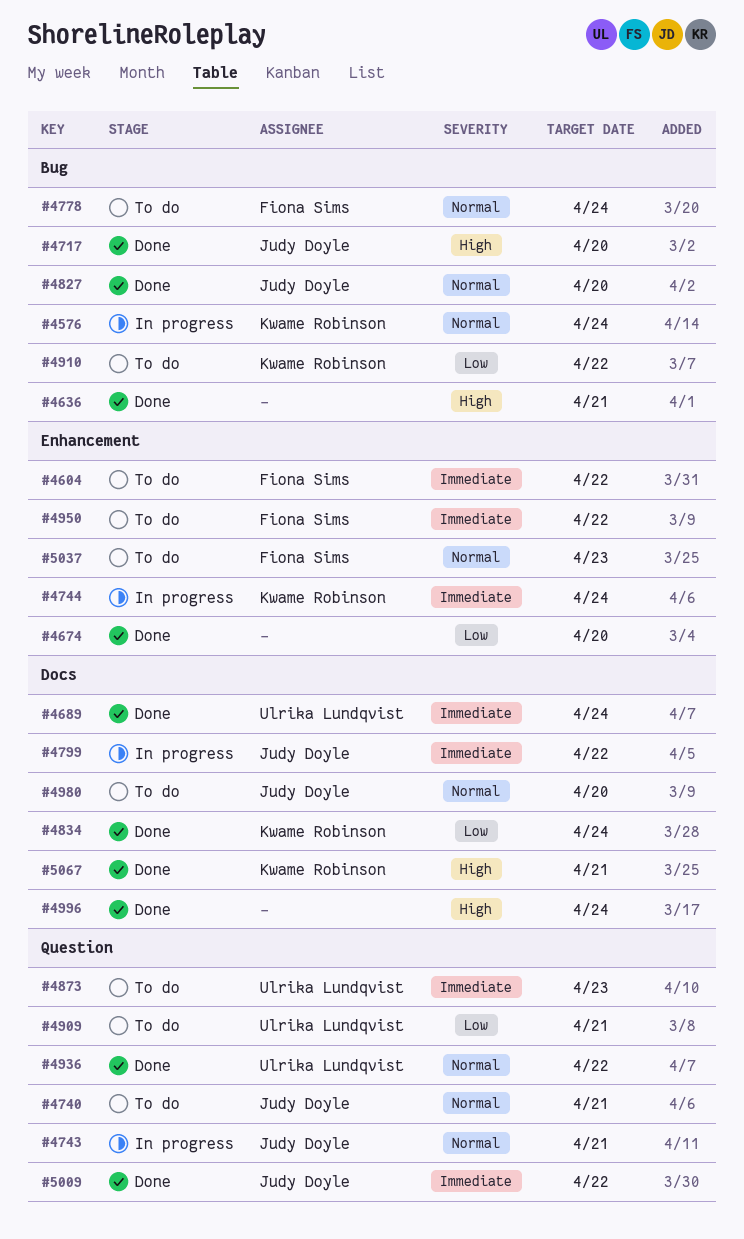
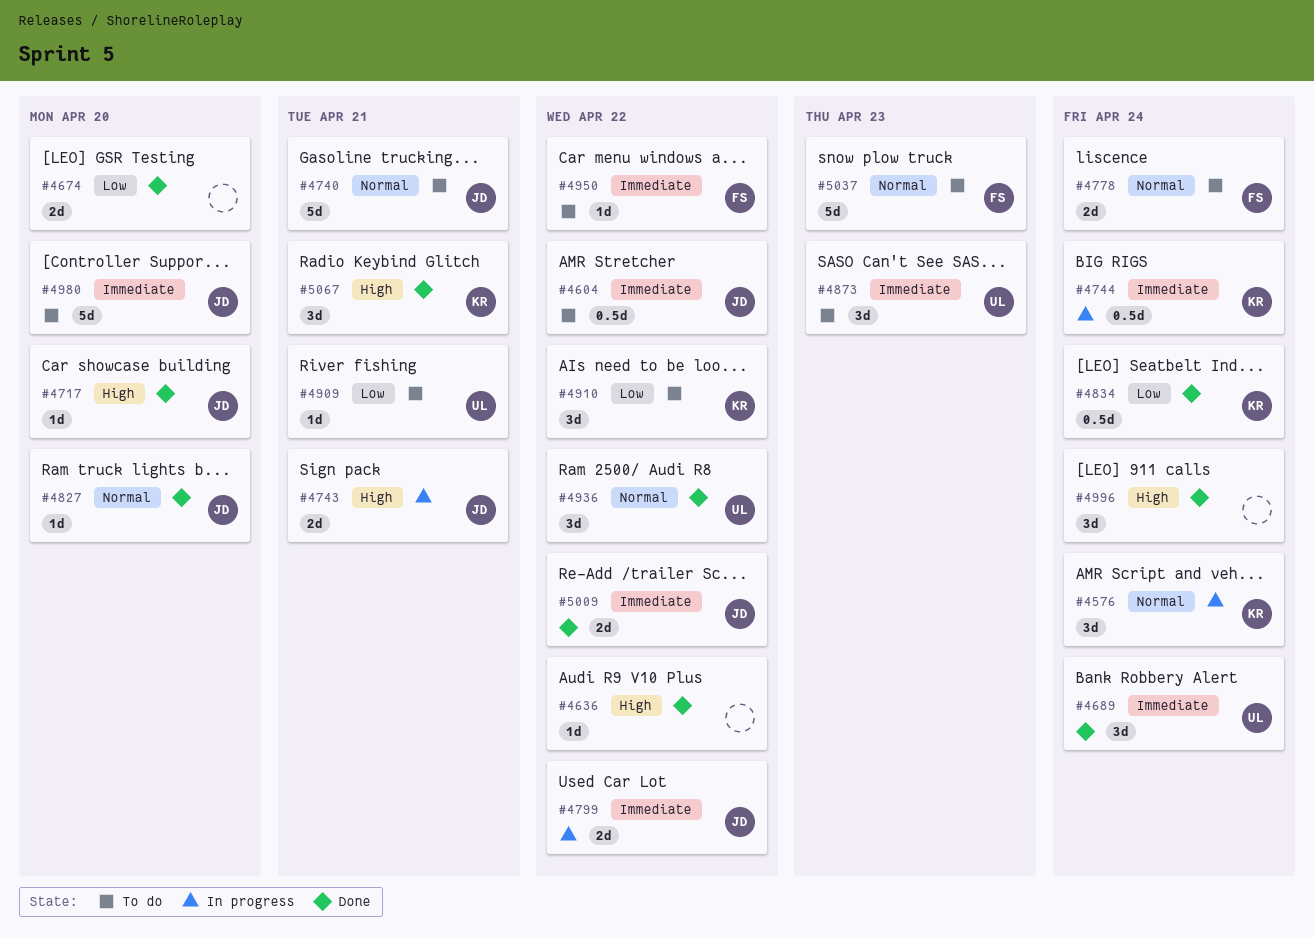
#4604, owner: Fiona Sims -> Judy Doyle
#4636, due: Apr 21 -> Apr 22
#4743, priority: Normal -> High
#4980, priority: Normal -> Immediate

